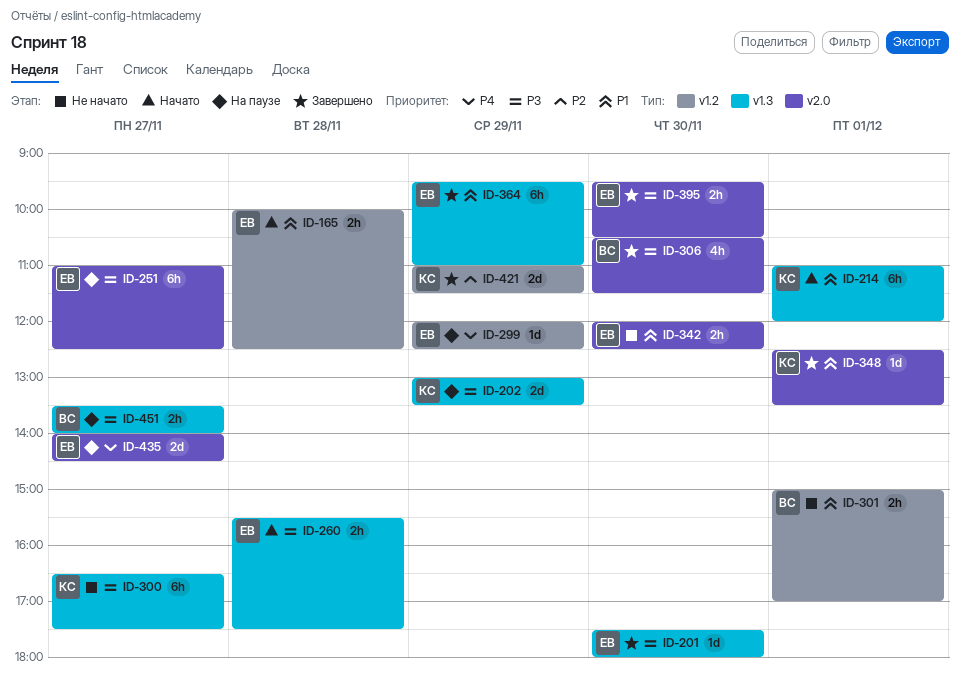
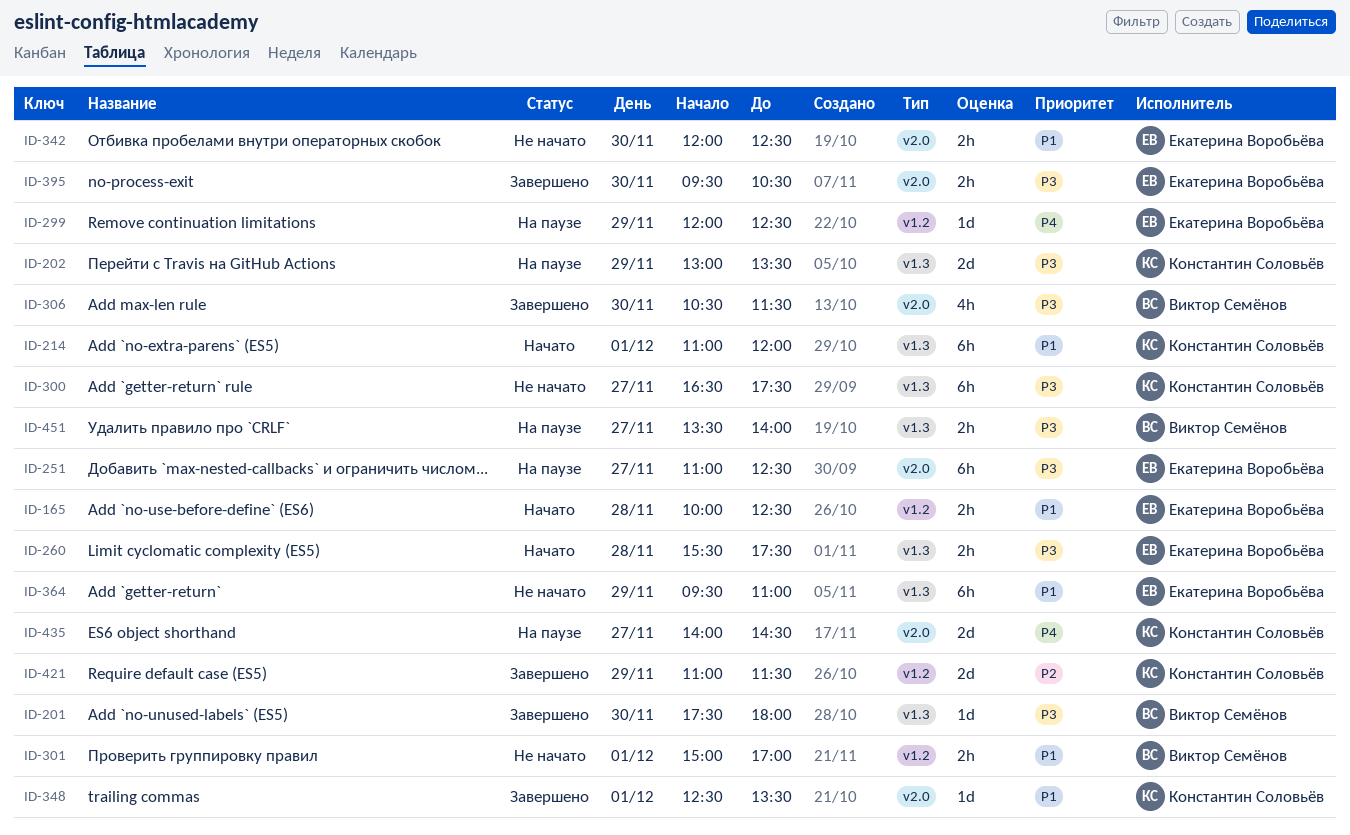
ID-201, owner: Екатерина Воробьёва -> Виктор Семёнов
ID-364, status: Завершено -> Не начато
ID-435, owner: Екатерина Воробьёва -> Константин Соловьёв

